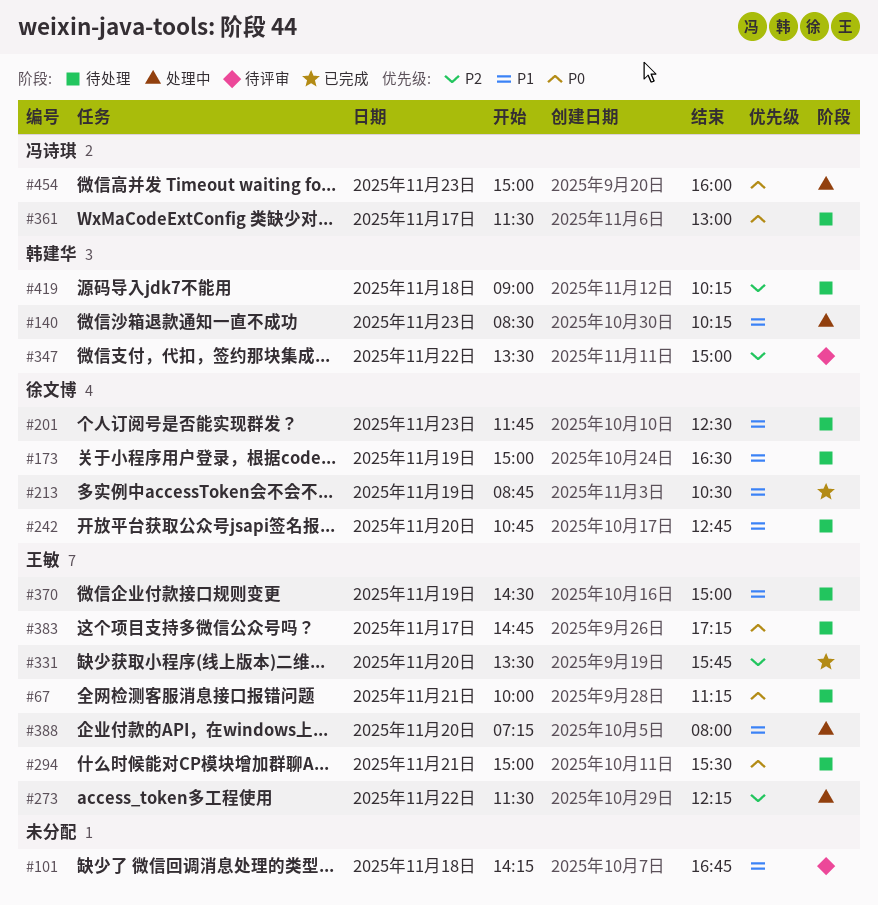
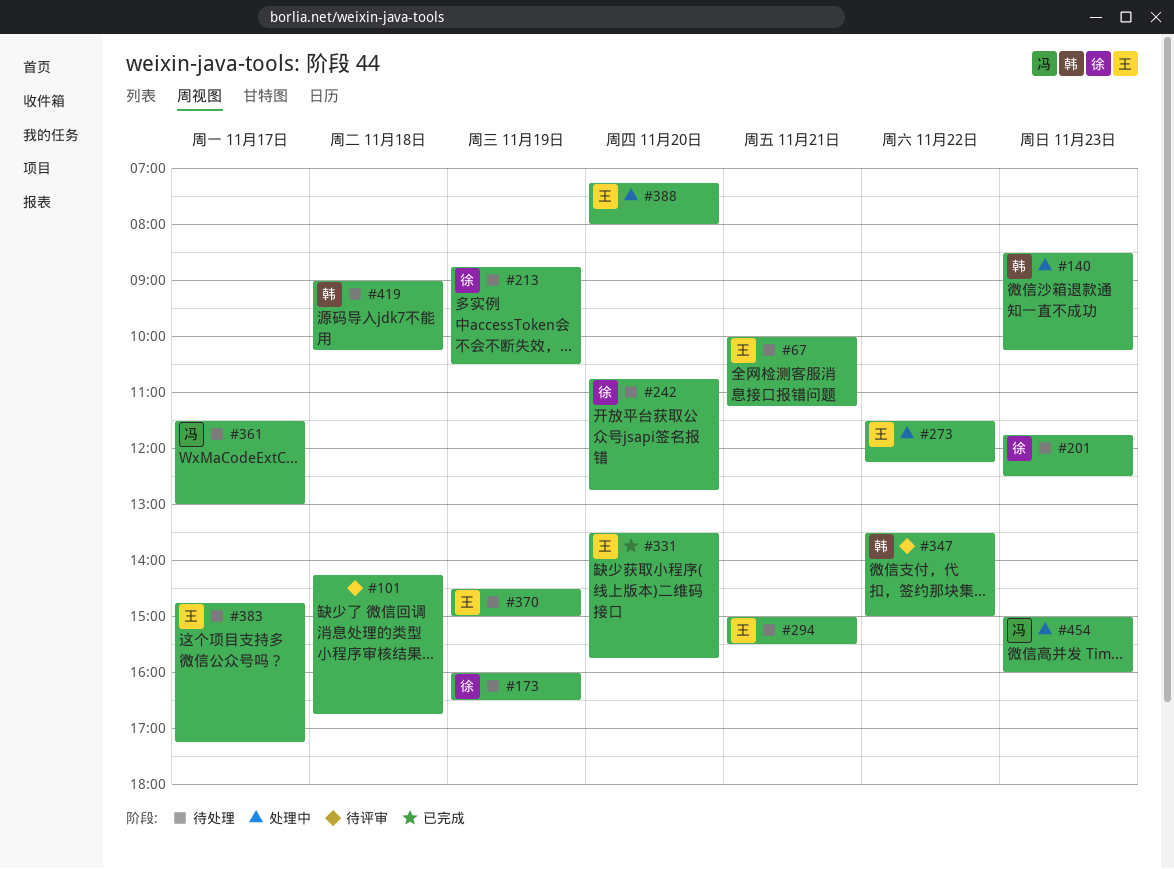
#173, begins: 15:00 -> 16:00
#213, status: 已完成 -> 待处理

